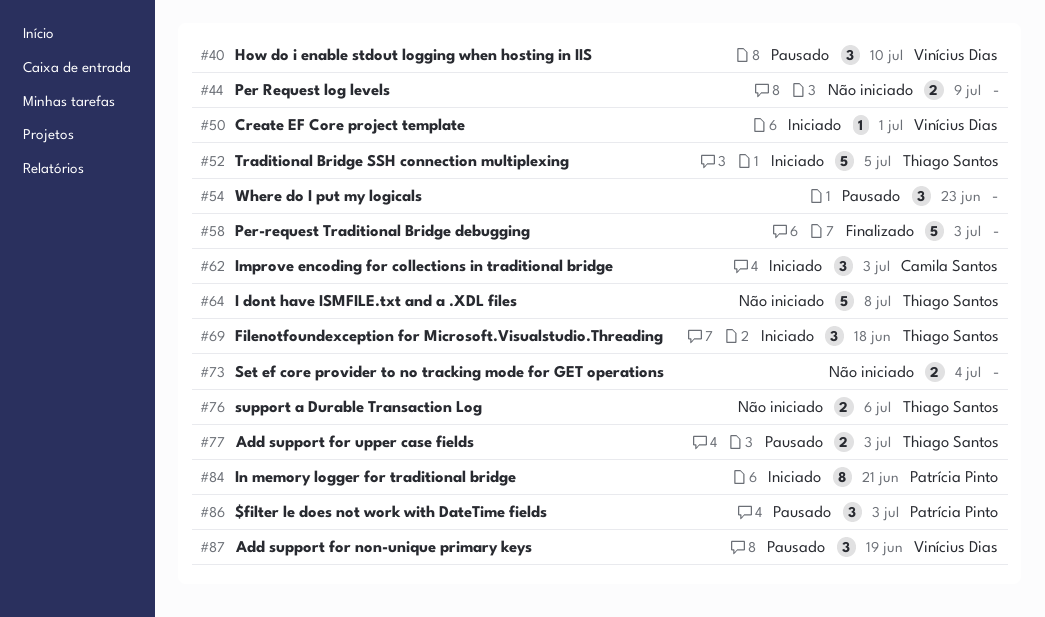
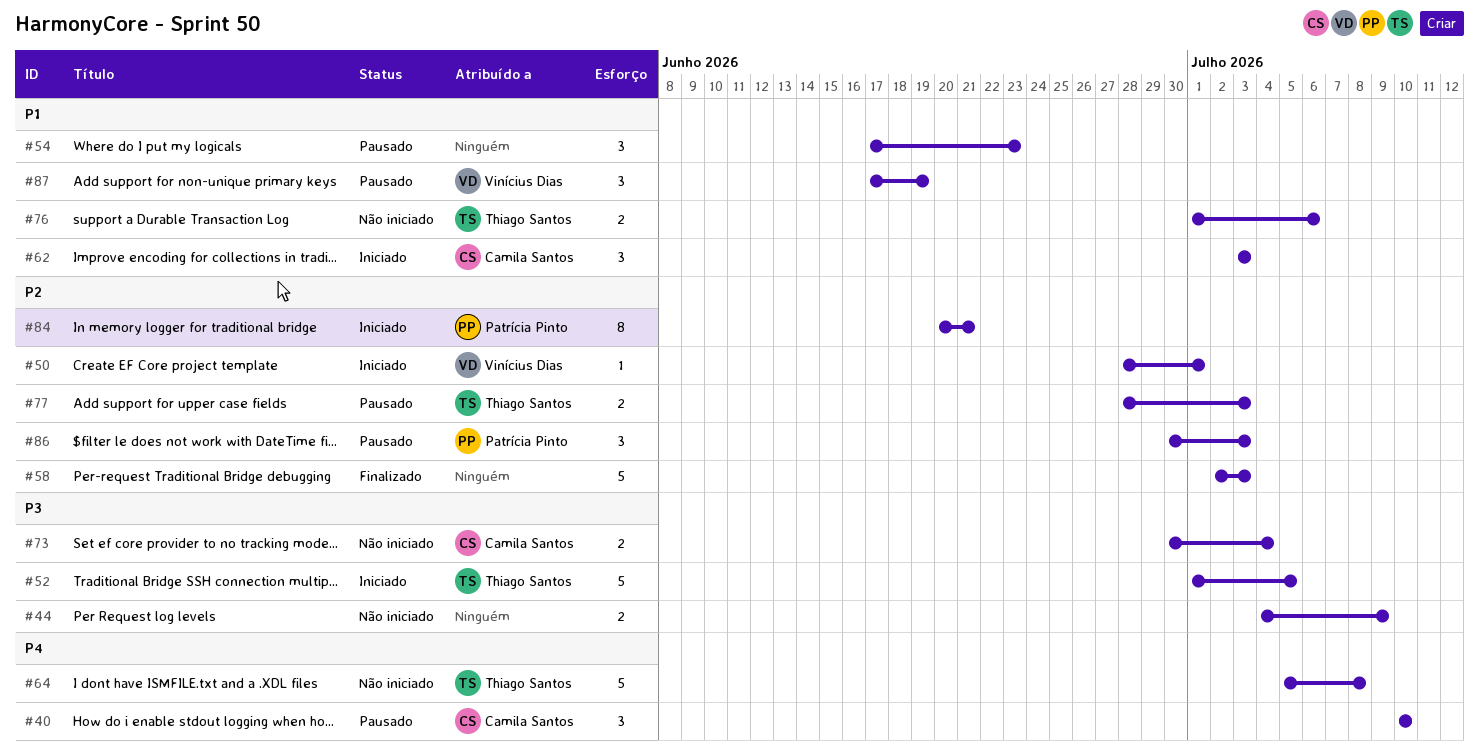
#40, owner: Vinícius Dias -> Camila Santos
#69: present -> none
#73, owner: none -> Camila Santos

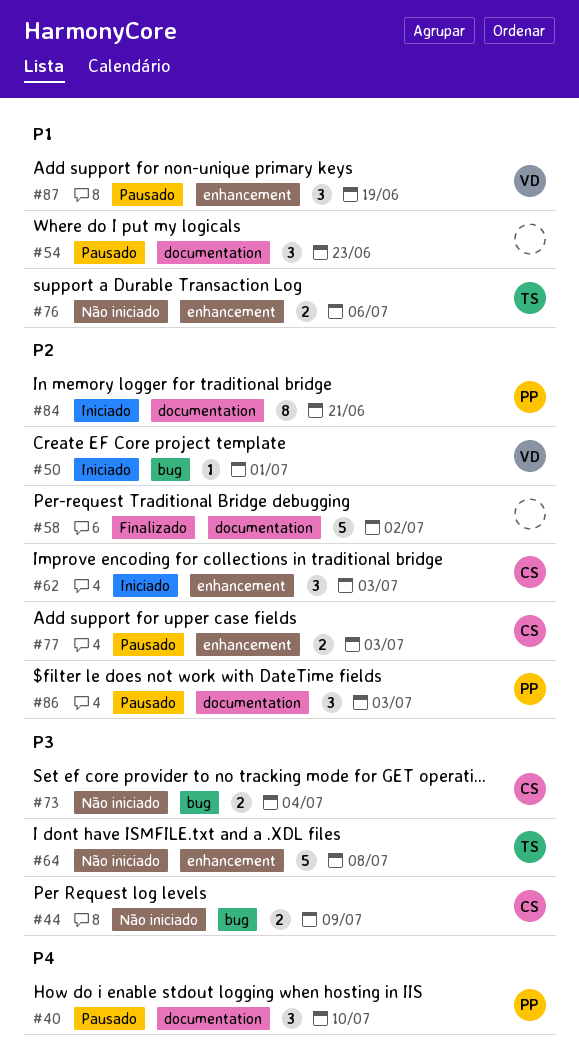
#40, owner: Camila Santos -> Patrícia Pinto
#44, owner: none -> Camila Santos
#52: present -> none
#58, due: Jul 3 -> Jul 2
#62, priority: P1 -> P2
#64, priority: P4 -> P3
#77, owner: Thiago Santos -> Camila Santos

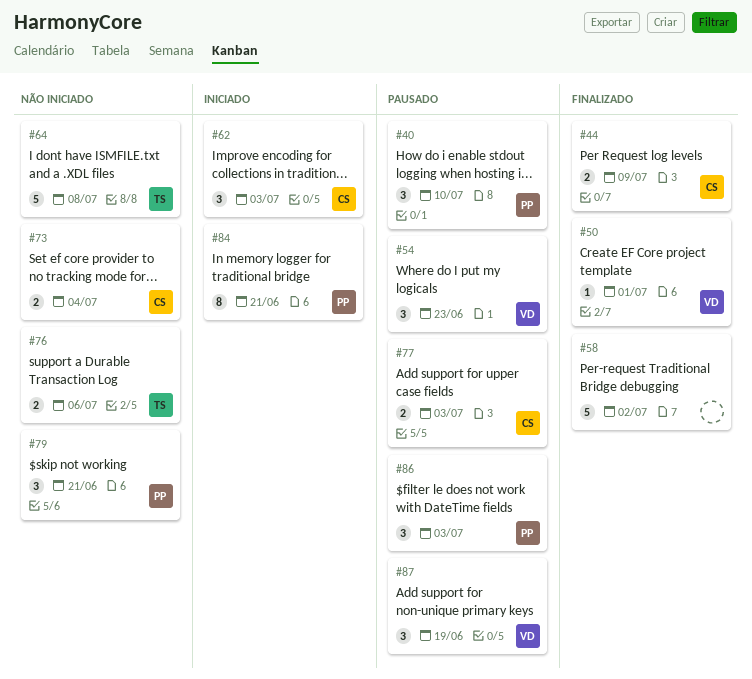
#44, status: Não iniciado -> Finalizado
#50, status: Iniciado -> Finalizado
#54, owner: none -> VD
#79: none -> present

